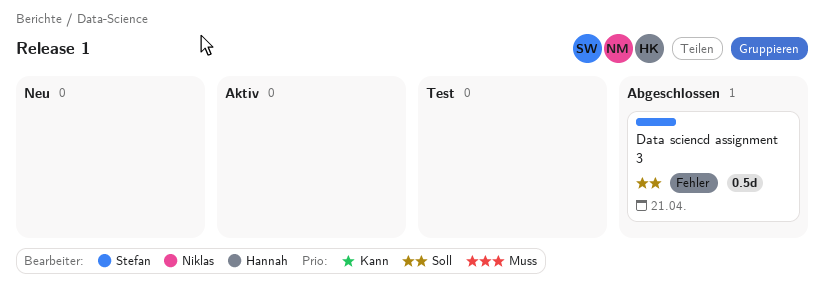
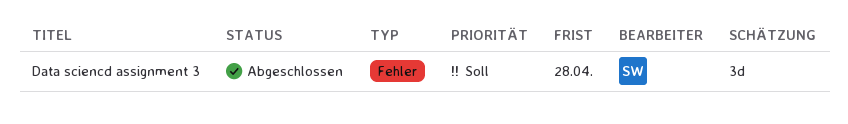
Data sciencd assignment 3, estimate: 0.5d -> 3d
Data sciencd assignment 3, due: Apr 21 -> Apr 28

